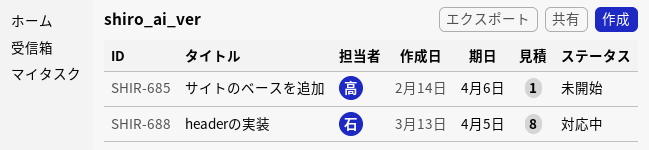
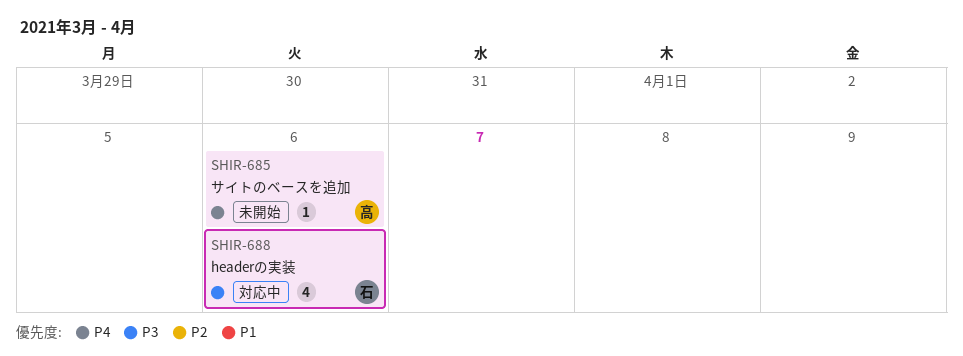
SHIR-688, estimate: 8 -> 4
SHIR-688, due: Apr 5 -> Apr 6

